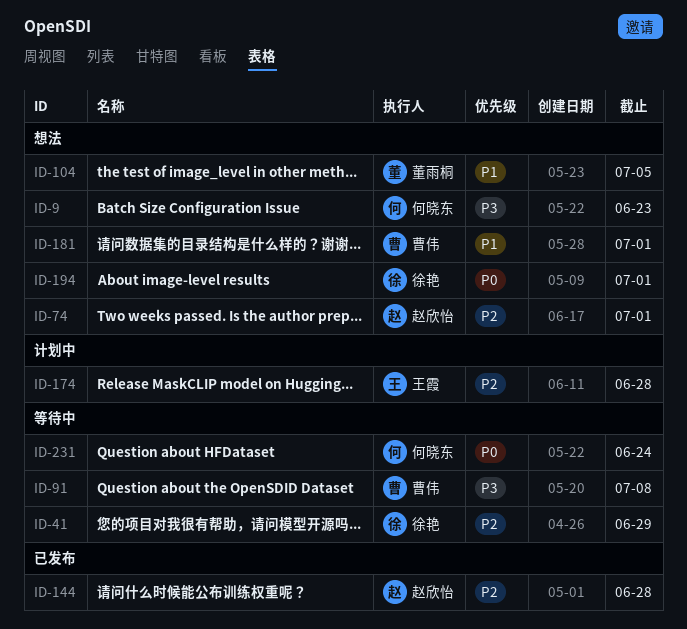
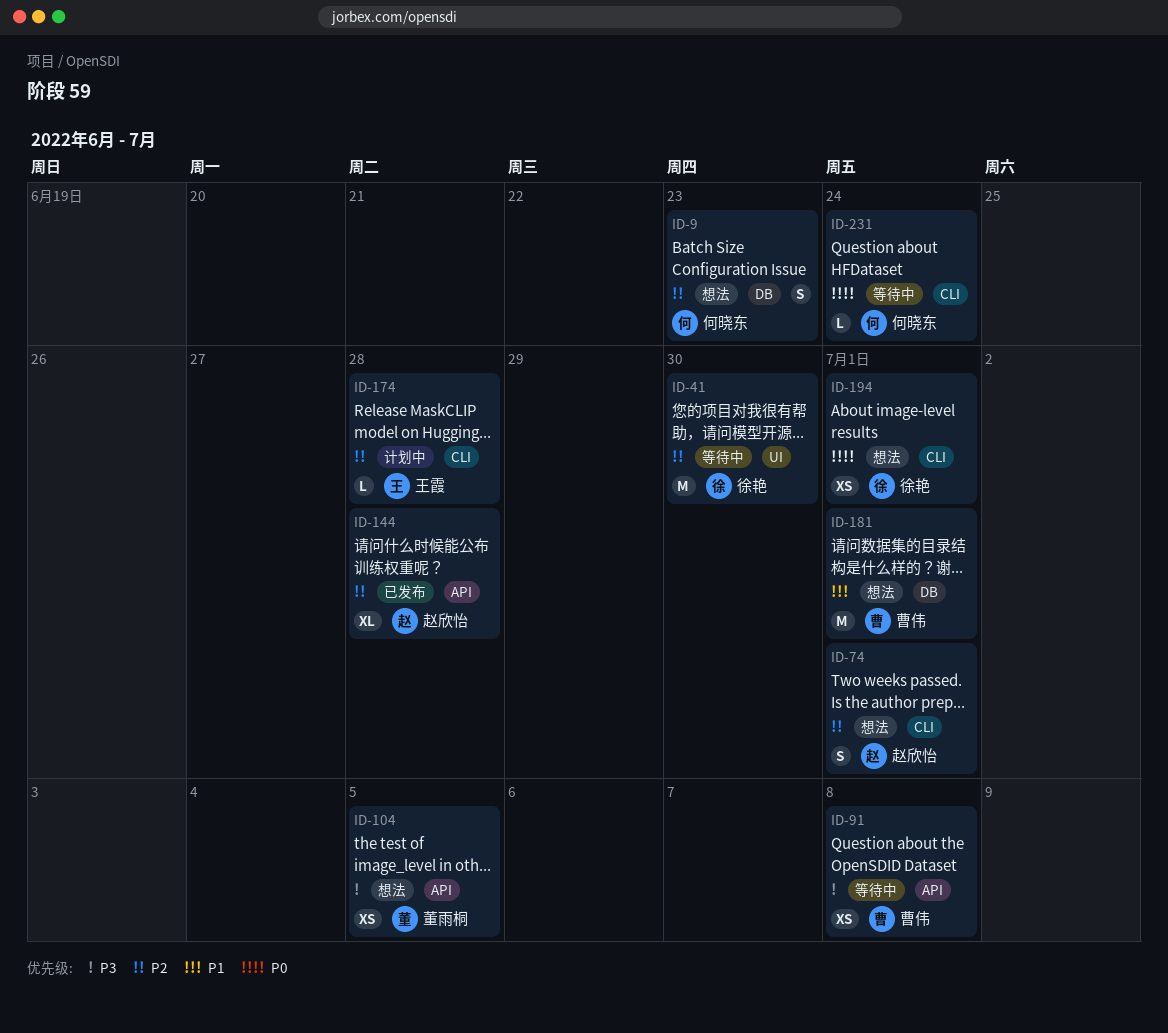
ID-9, priority: P3 -> P2
ID-41, due: Jun 29 -> Jun 30
ID-104, priority: P1 -> P3

